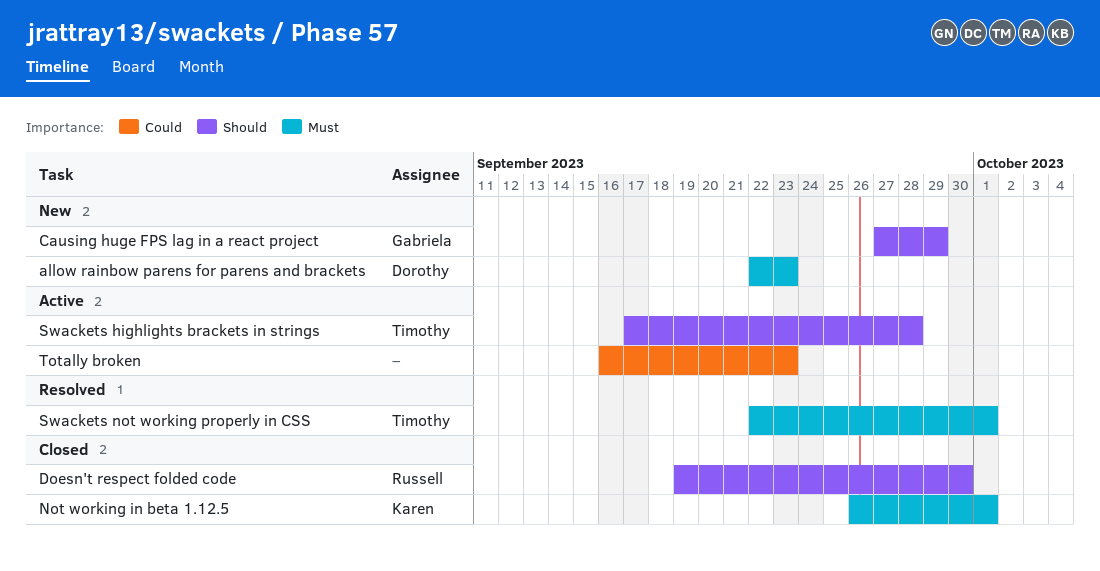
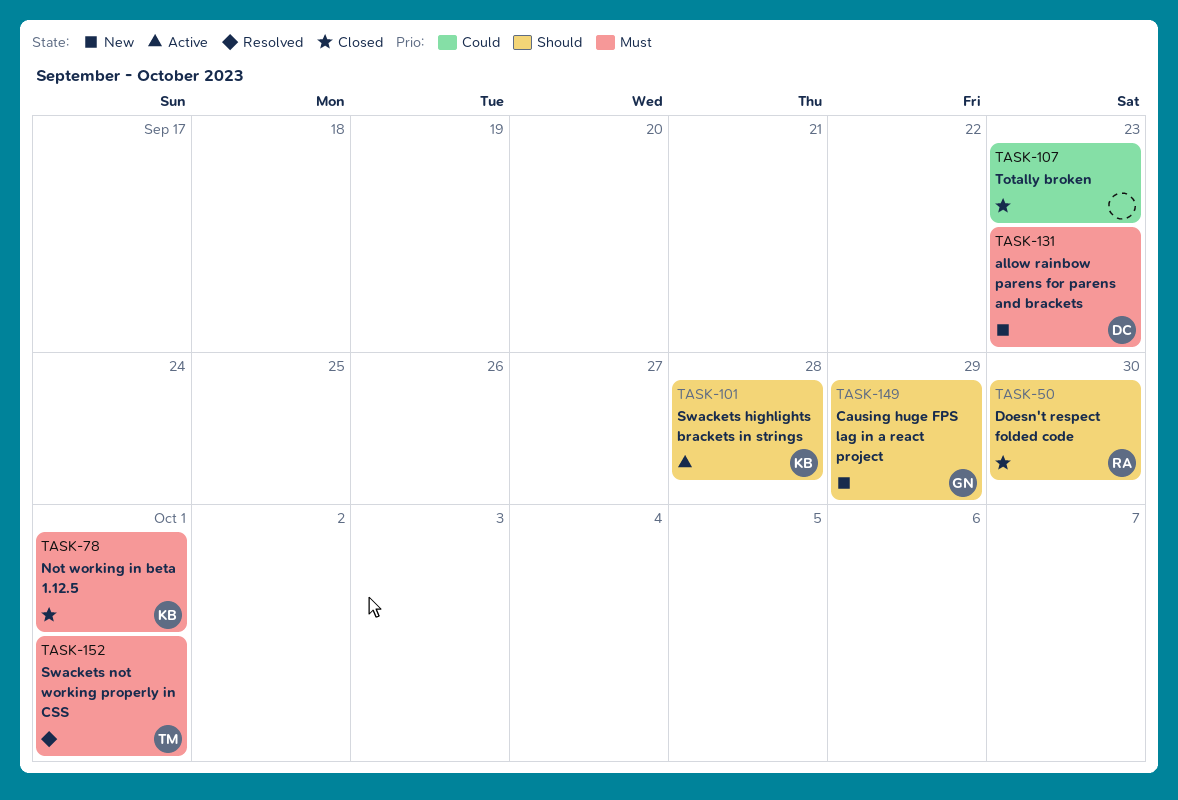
Swackets highlights brackets in strings, owner: Timothy -> Karen
Totally broken, status: Active -> Closed

